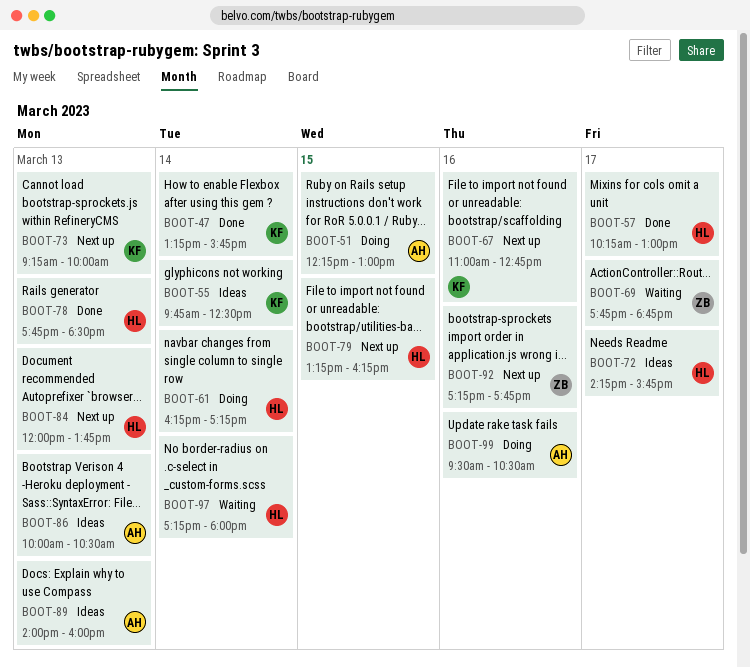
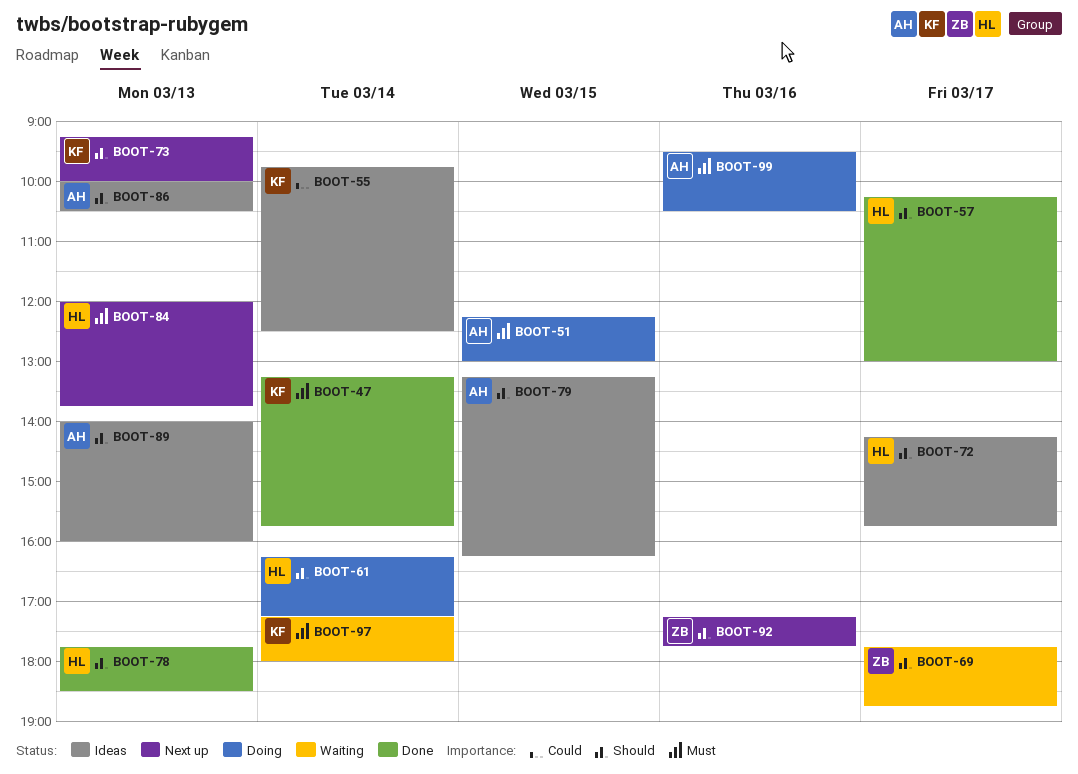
BOOT-67: present -> none
BOOT-79, status: Next up -> Ideas
BOOT-79, owner: HL -> AH
BOOT-97, owner: HL -> KF

